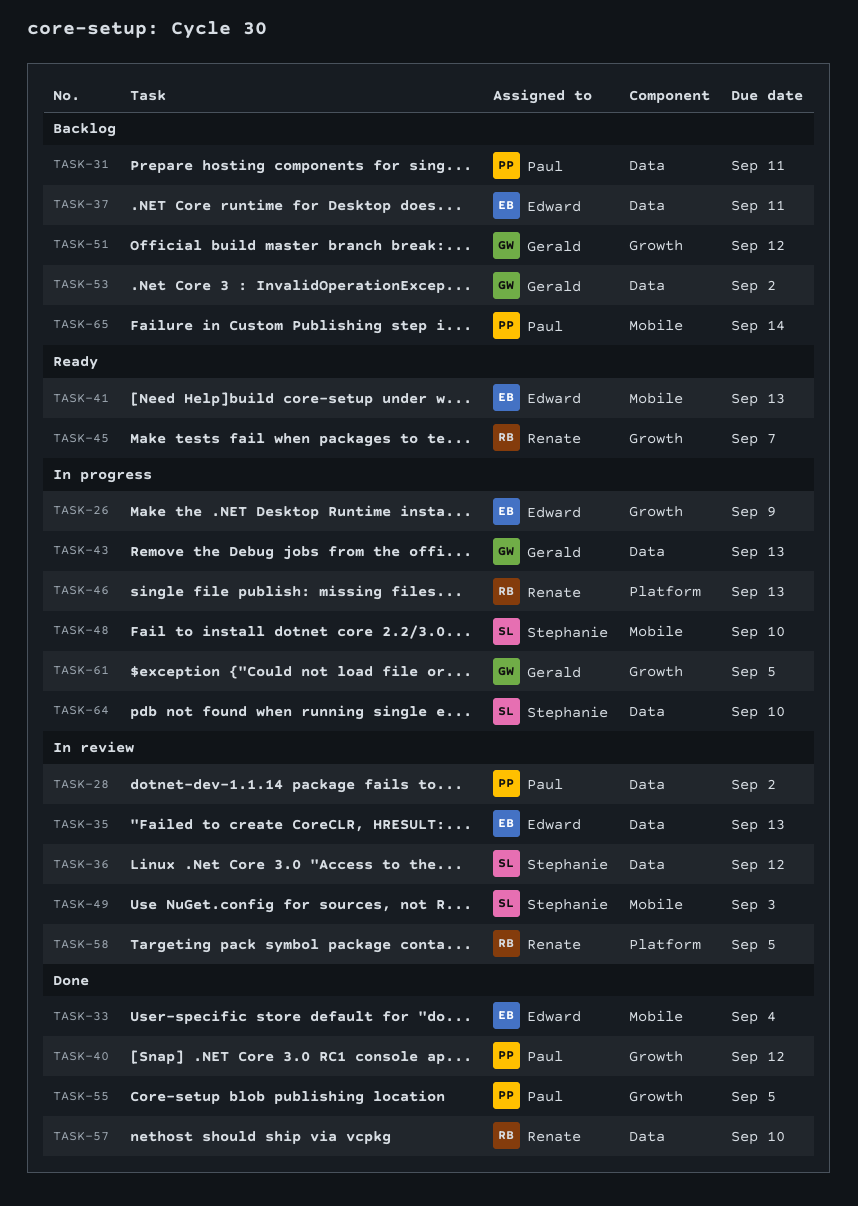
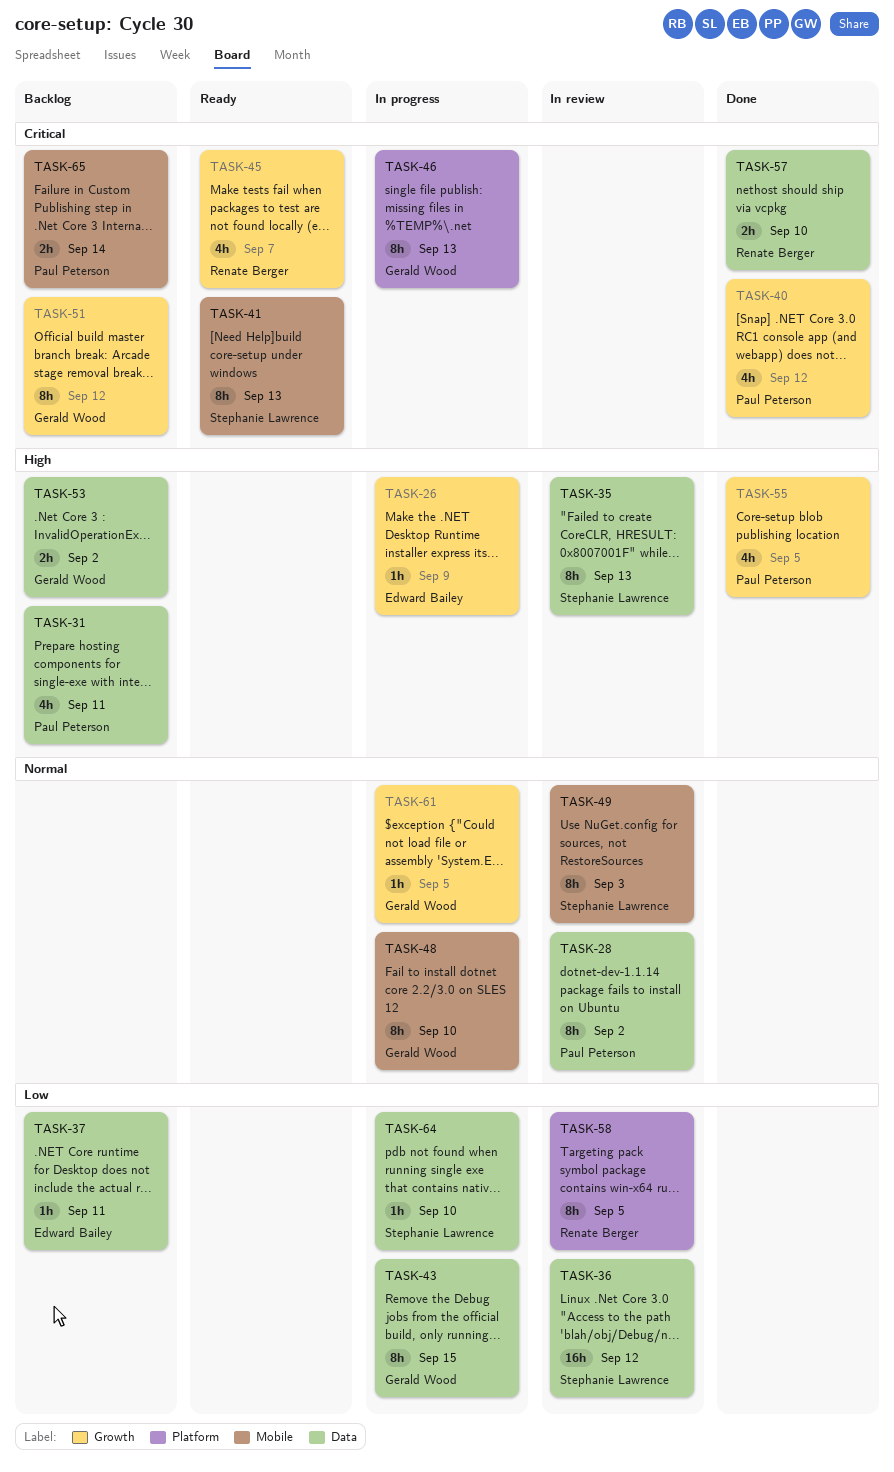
TASK-33: present -> none
TASK-35, owner: Edward Bailey -> Stephanie Lawrence
TASK-41, owner: Edward Bailey -> Stephanie Lawrence
TASK-43, due: Sep 13 -> Sep 15
TASK-46, owner: Renate Berger -> Gerald Wood
TASK-48, owner: Stephanie Lawrence -> Gerald Wood

